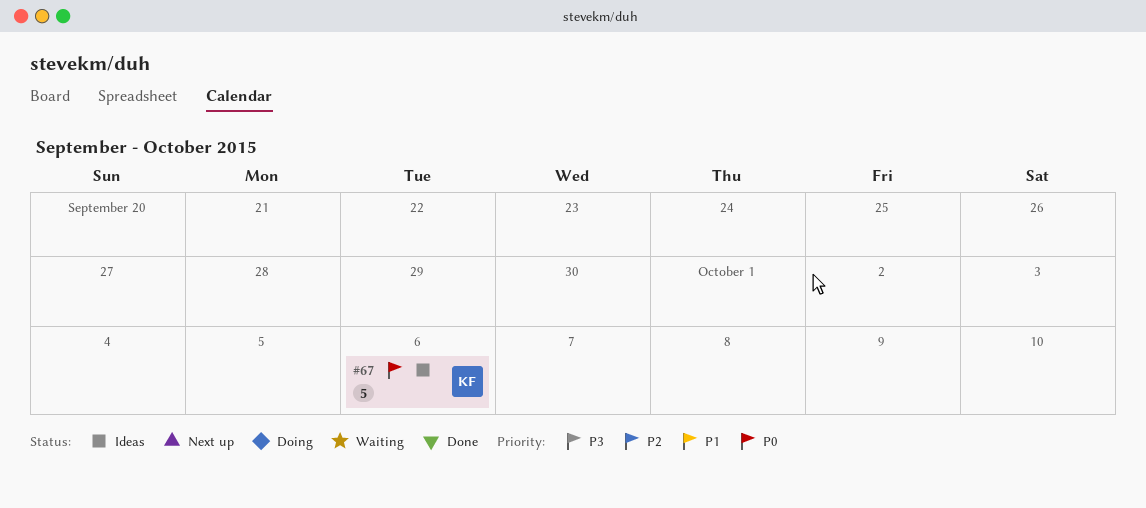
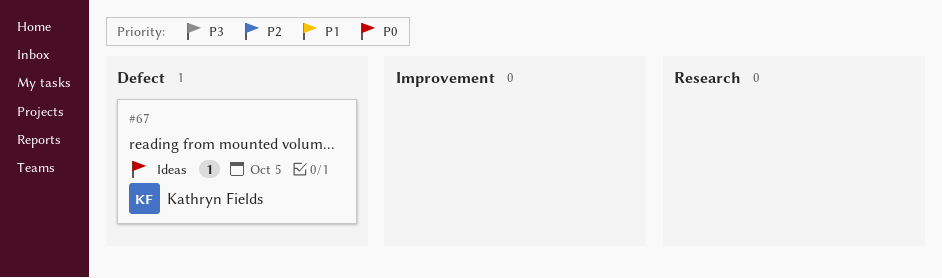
#67, estimate: 5 -> 1
#67, due: Oct 6 -> Oct 5

